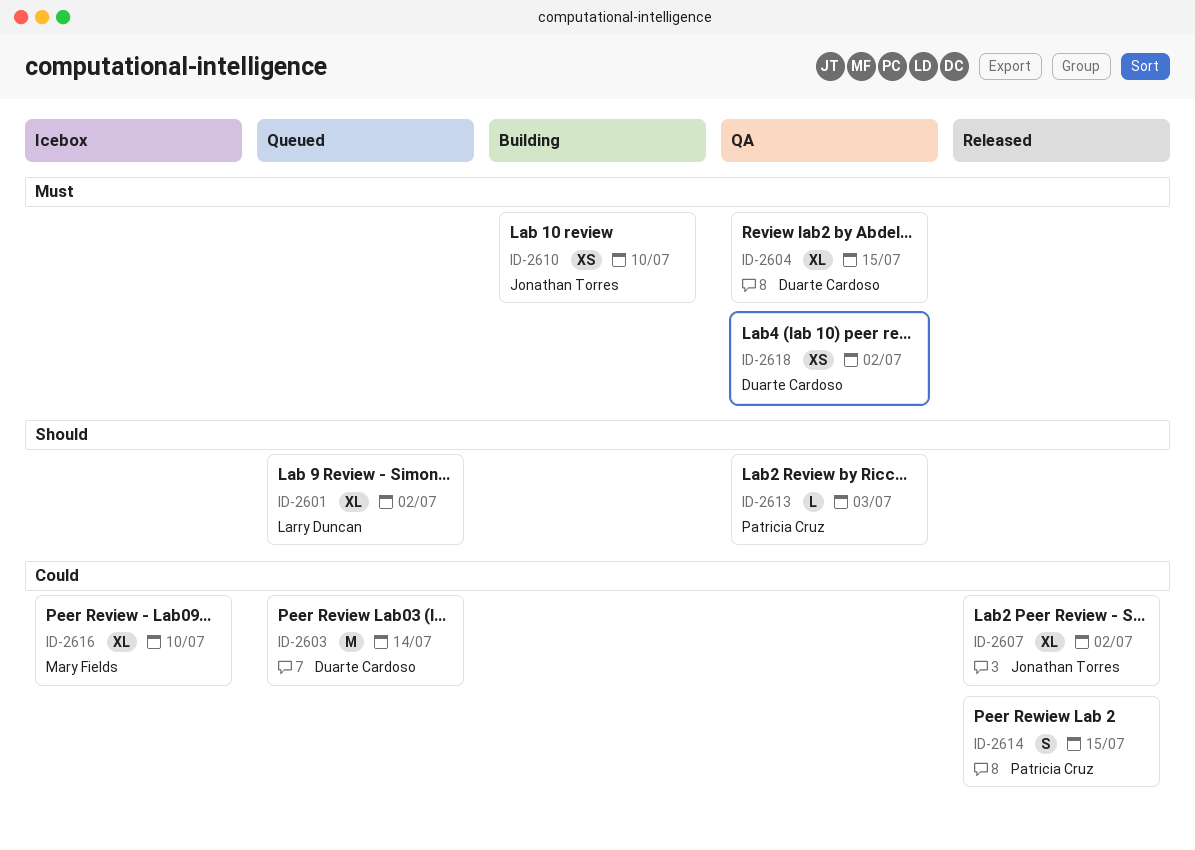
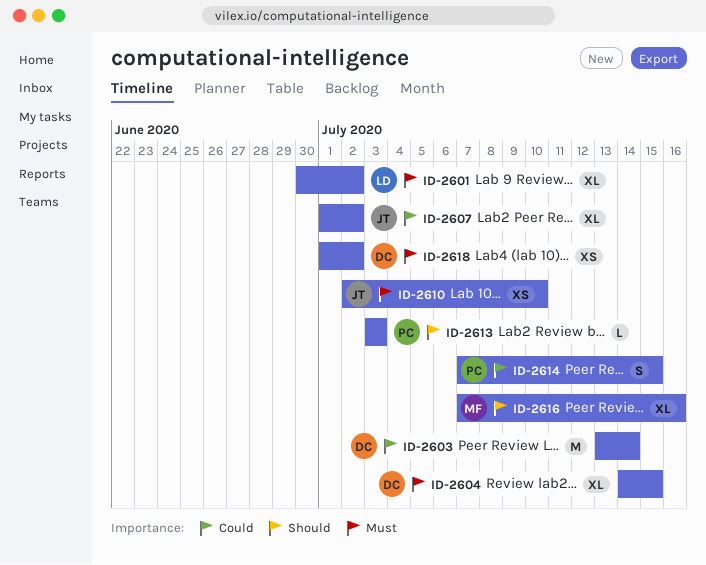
ID-2601, priority: Should -> Must
ID-2616, priority: Could -> Should
ID-2616, due: Jul 10 -> Jul 16

